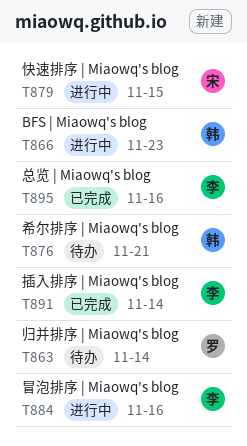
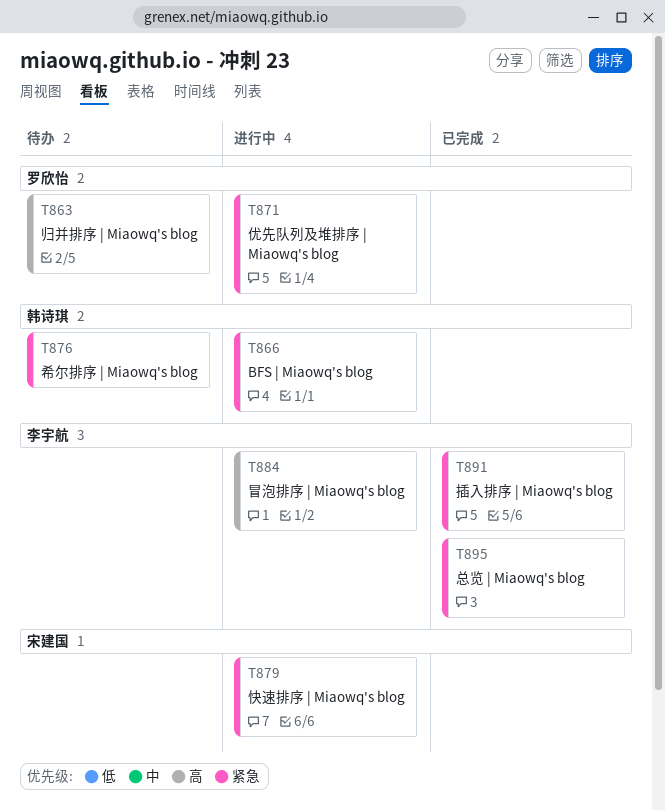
T871: none -> present

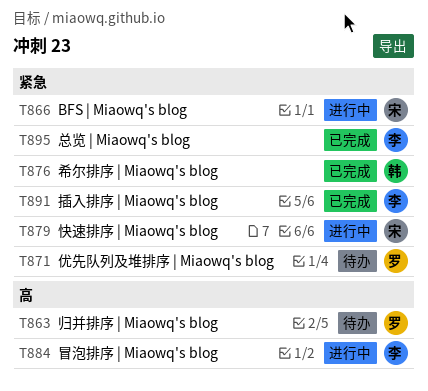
T866, owner: 韩诗琪 -> 宋建国
T871, status: 进行中 -> 待办
T876, status: 待办 -> 已完成

